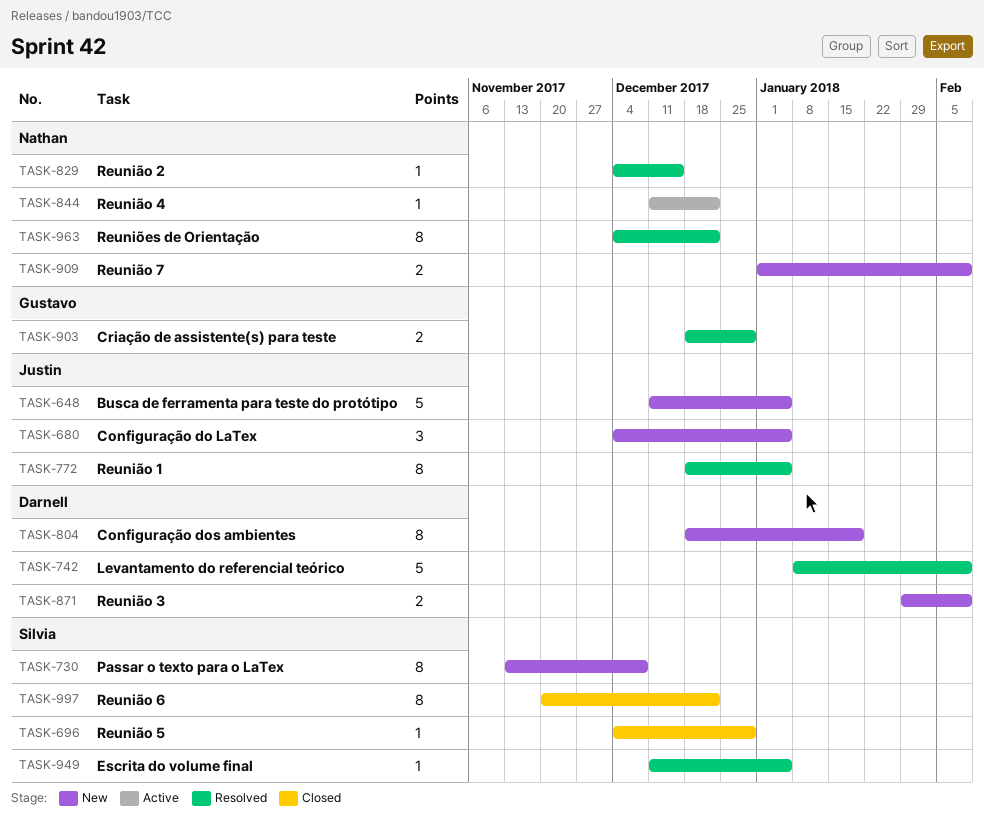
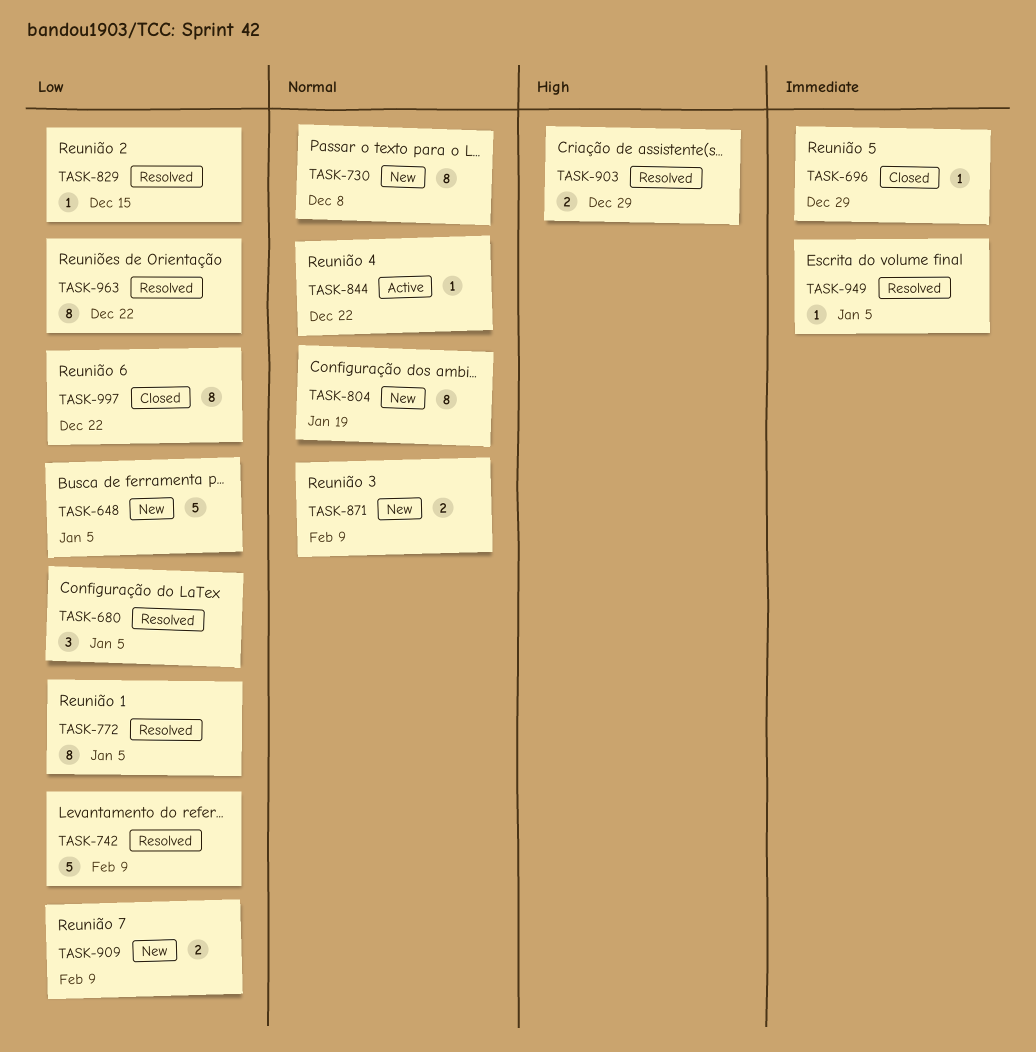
TASK-680, status: New -> Resolved

